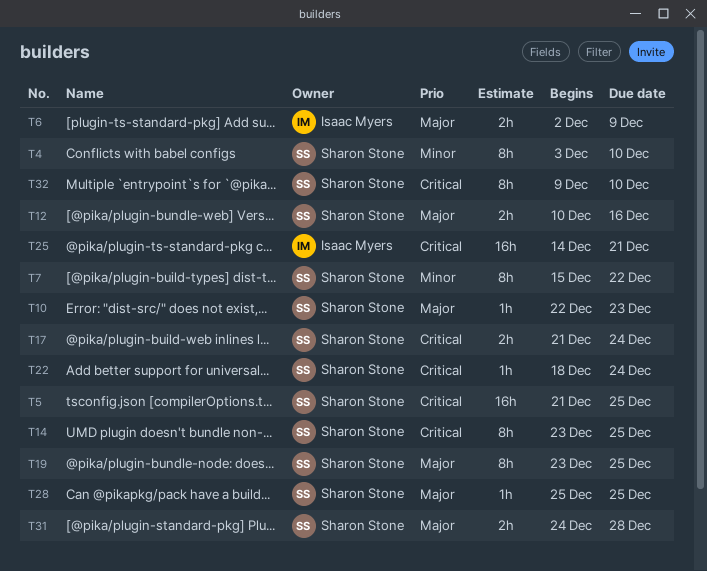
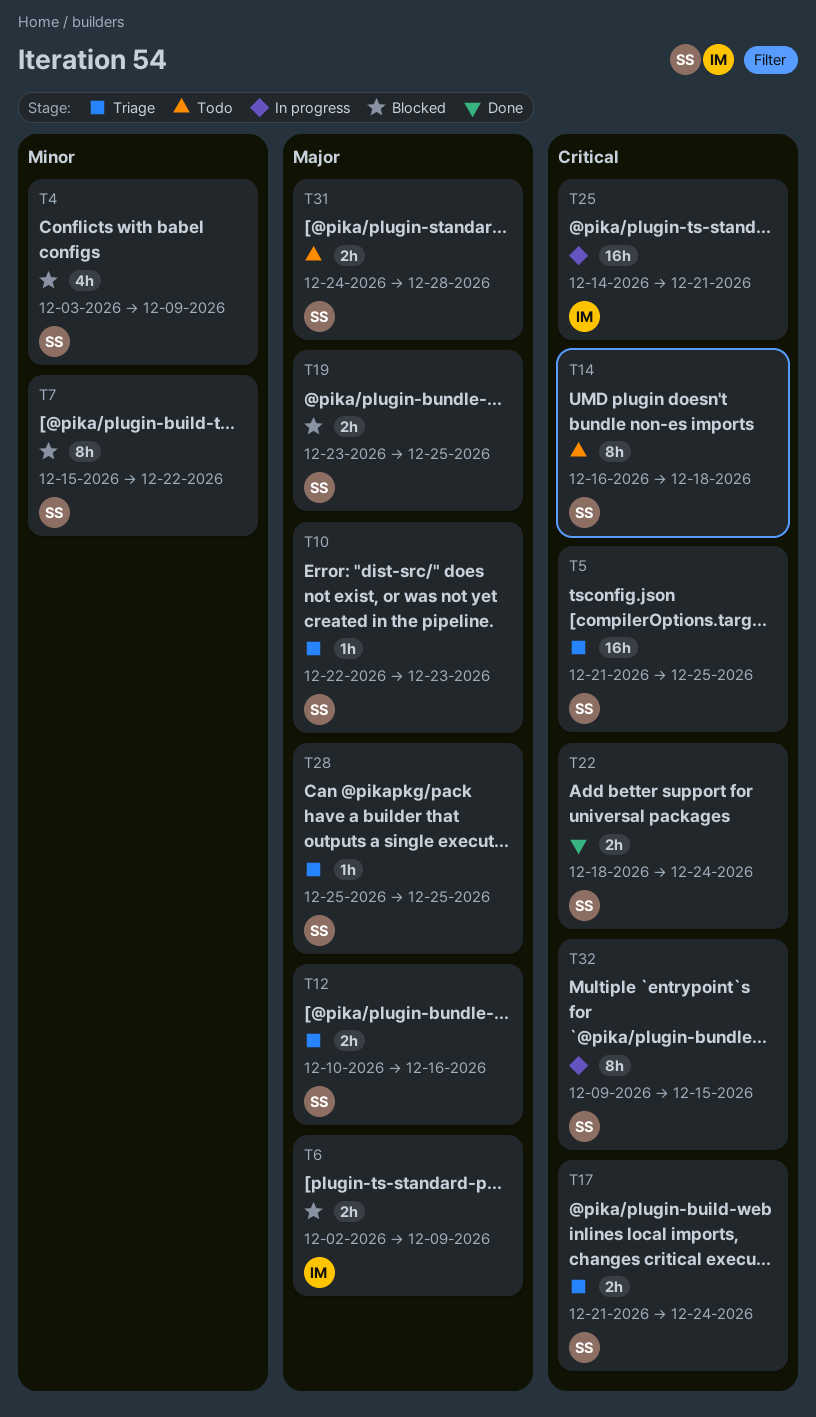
T4, estimate: 8h -> 4h
T4, due: Dec 10 -> Dec 9
T14, start: Dec 23 -> Dec 16
T14, due: Dec 25 -> Dec 18
T19, estimate: 8h -> 2h
T22, estimate: 1h -> 2h
T32, due: Dec 10 -> Dec 15

